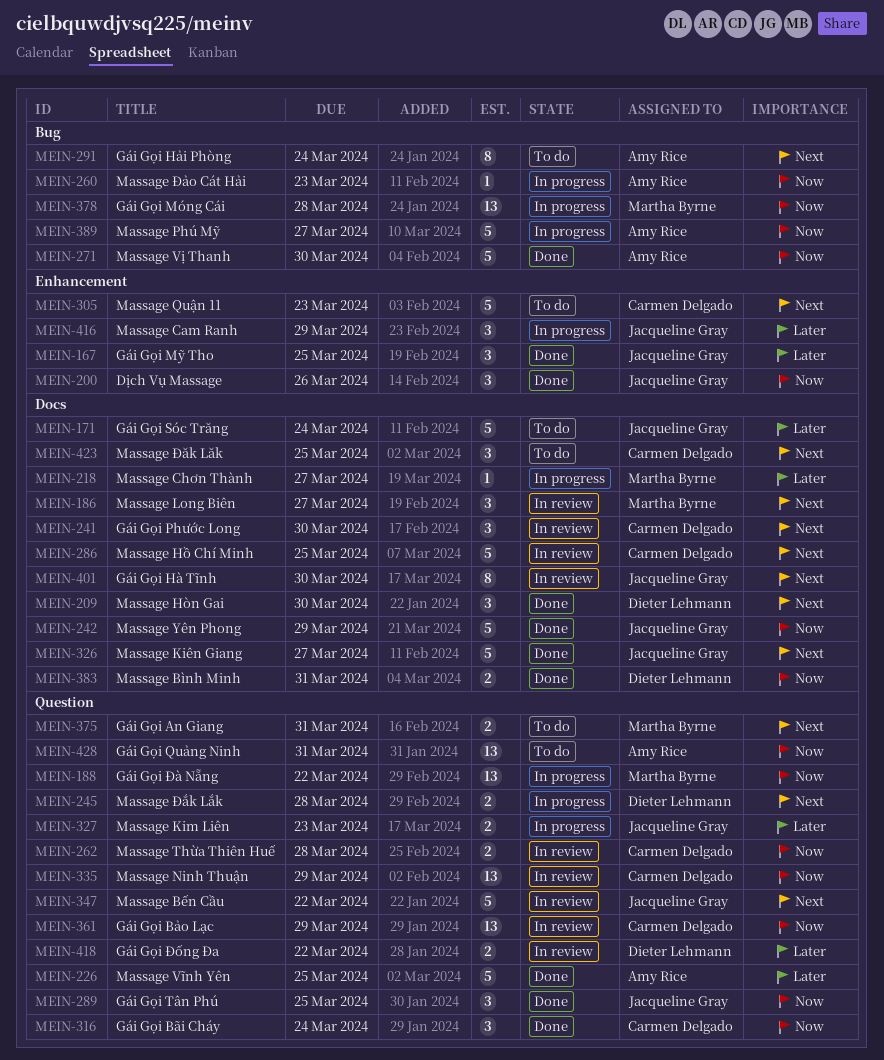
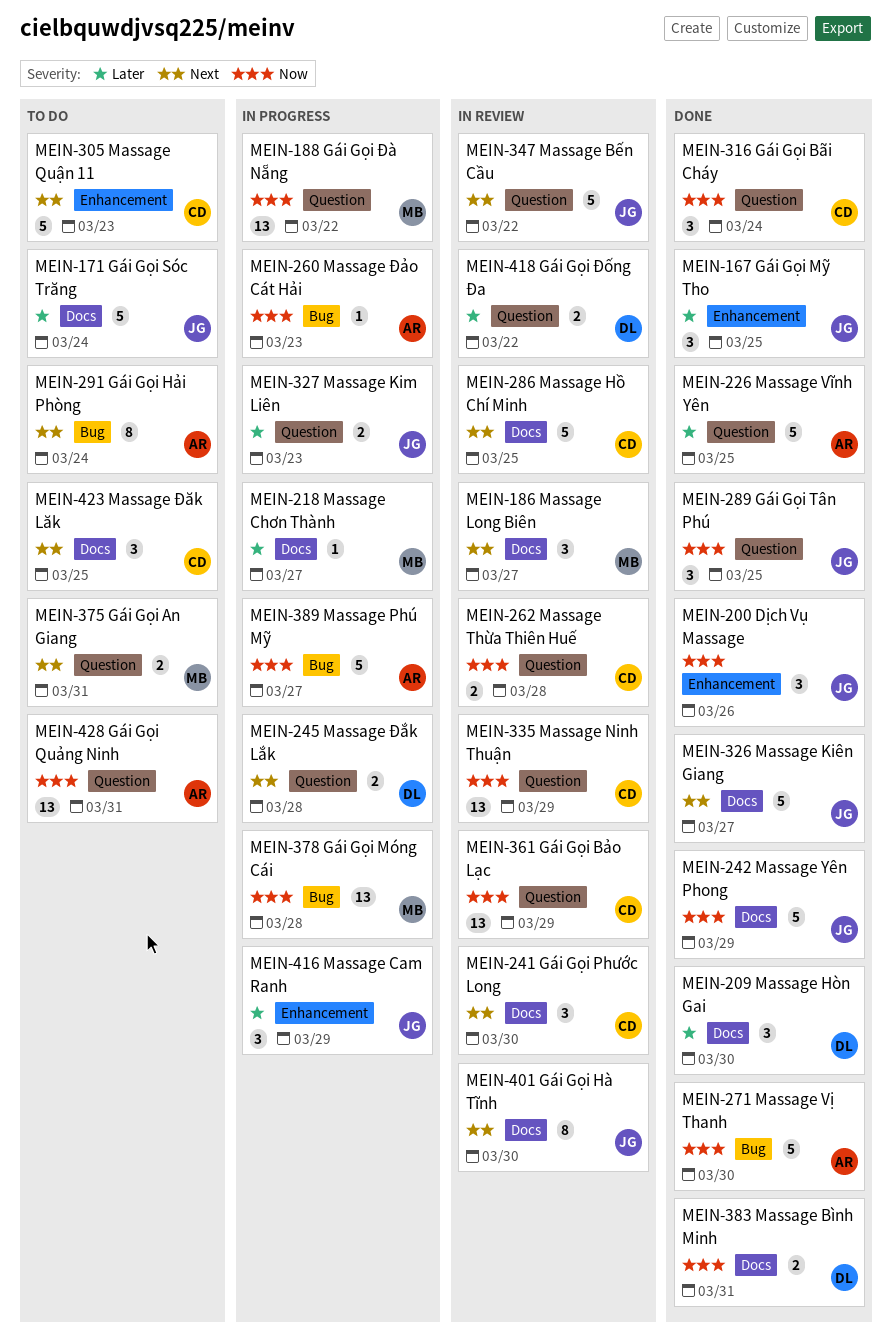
MEIN-209, priority: Next -> Later

